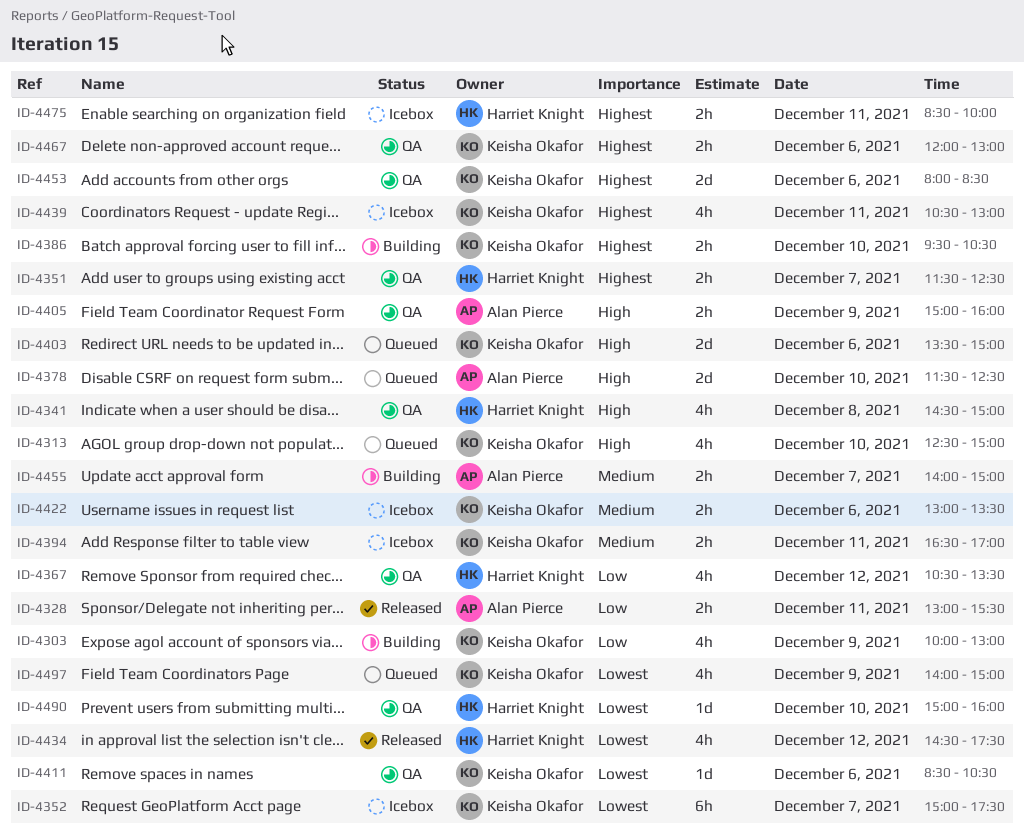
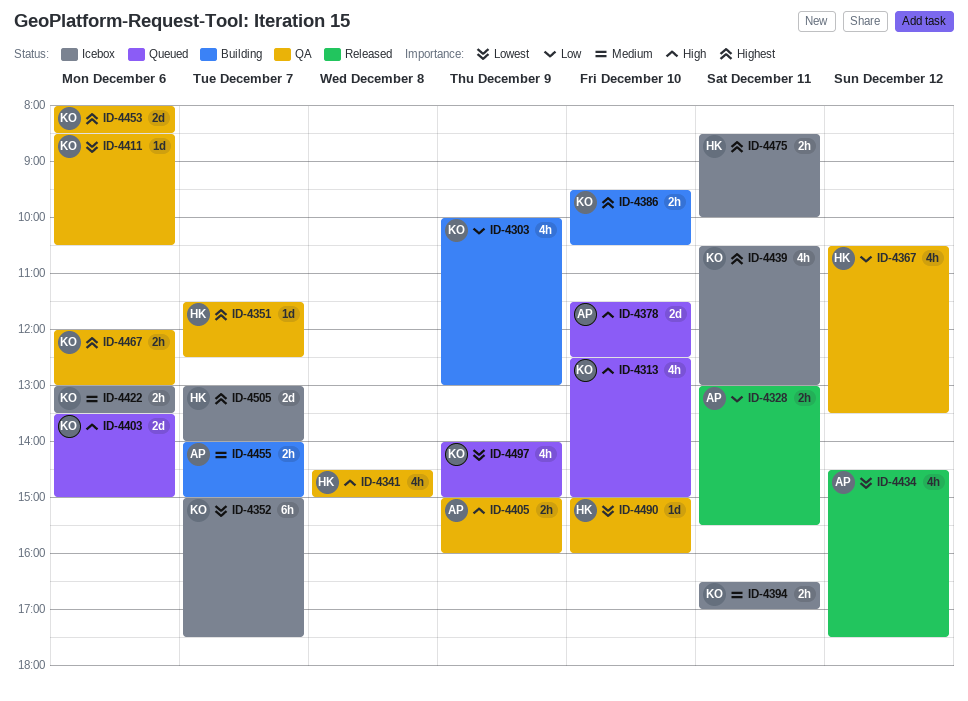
ID-4351, estimate: 2h -> 1d
ID-4434, owner: Harriet Knight -> Alan Pierce
ID-4505: none -> present

